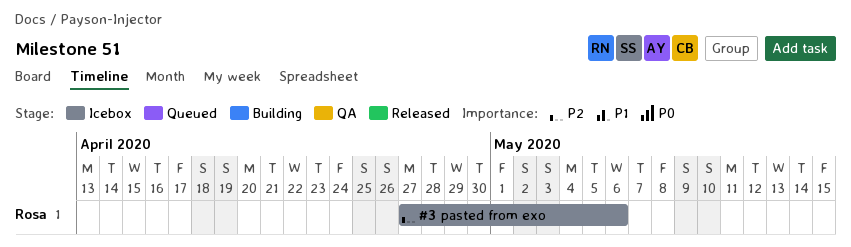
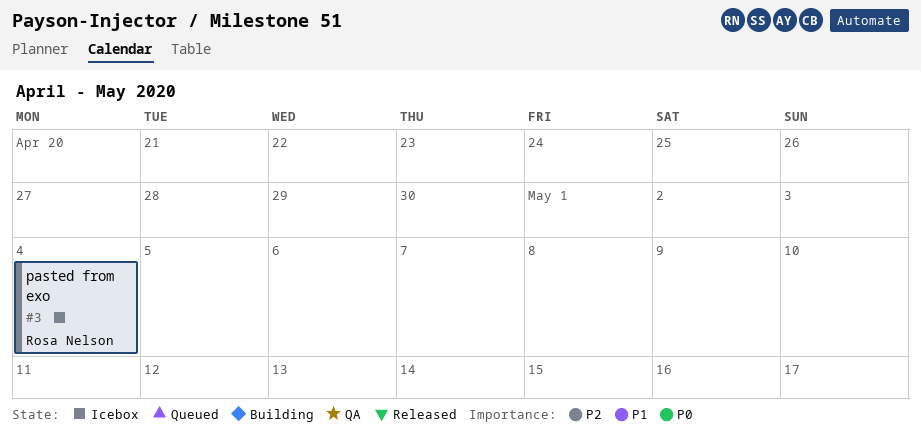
#3, due: May 6 -> May 4

